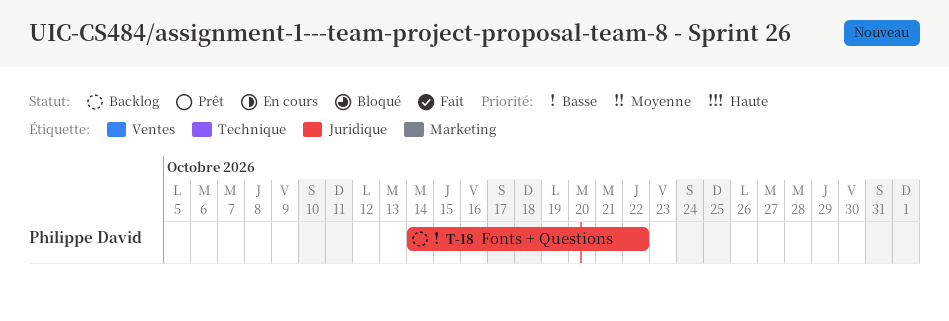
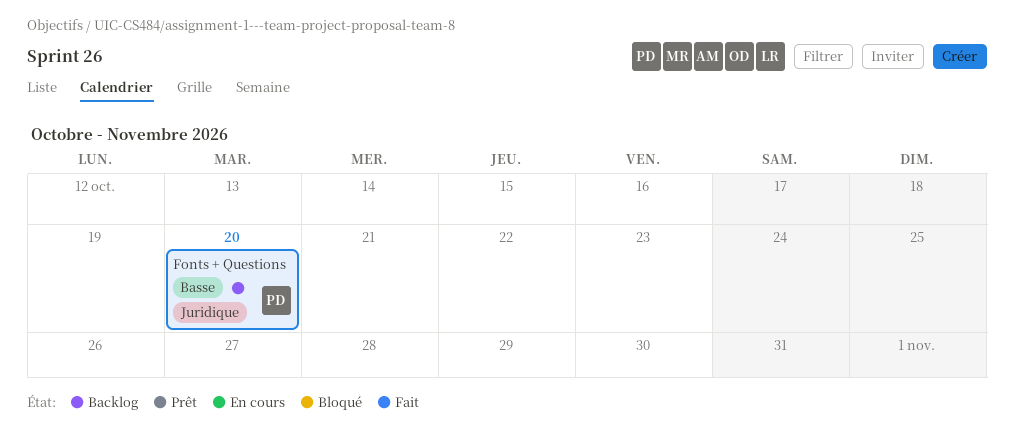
Fonts + Questions, due: Oct 22 -> Oct 20

